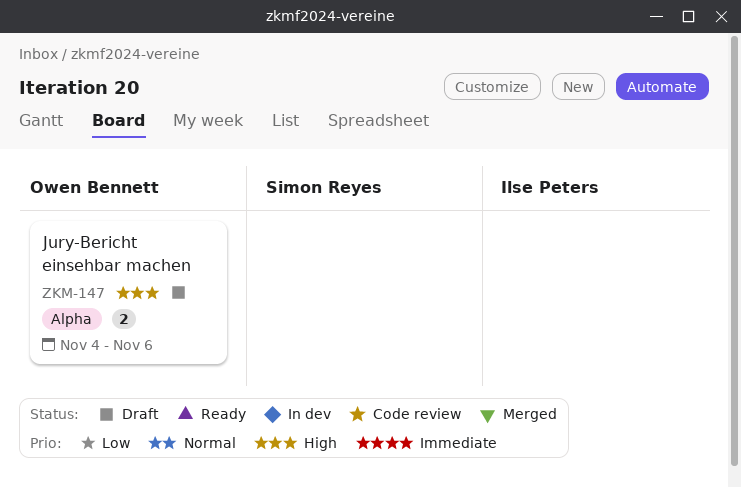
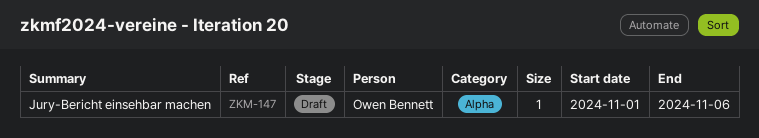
ZKM-147, estimate: 2 -> 1
ZKM-147, start: Nov 4 -> Nov 1

